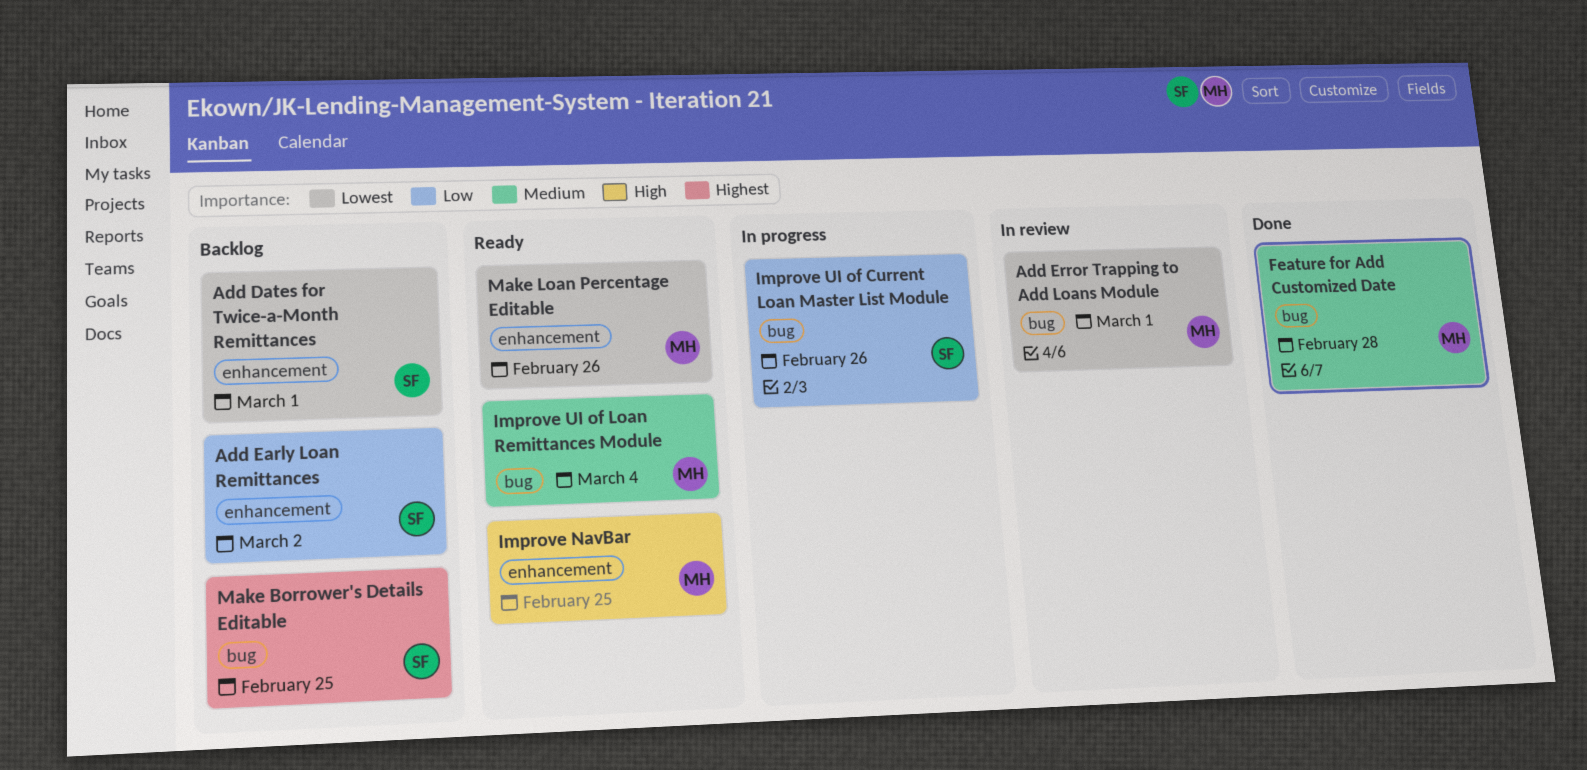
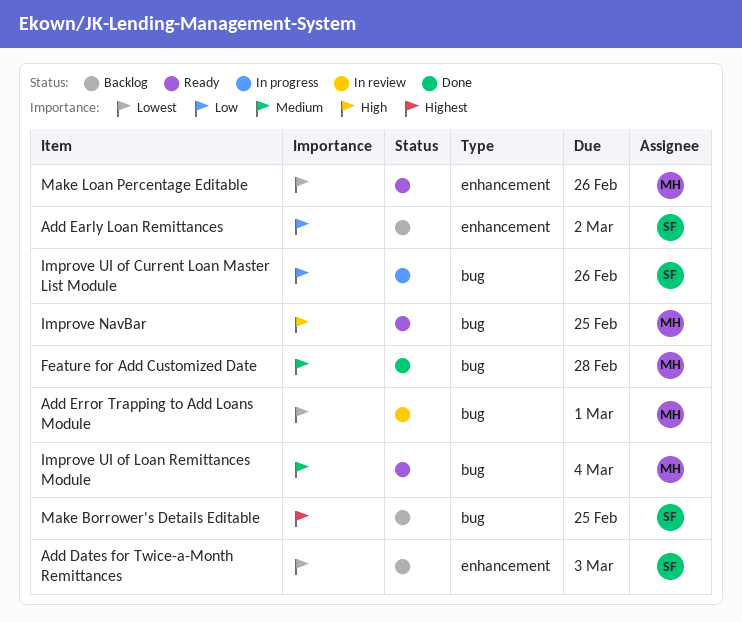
Add Dates for Twice-a-Month Remittances, due: Mar 1 -> Mar 3
Improve NavBar, label: enhancement -> bug

